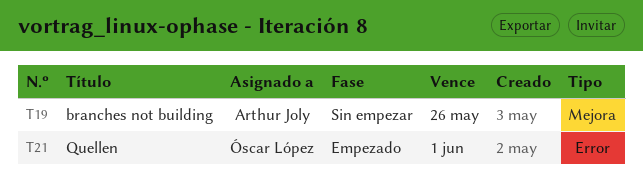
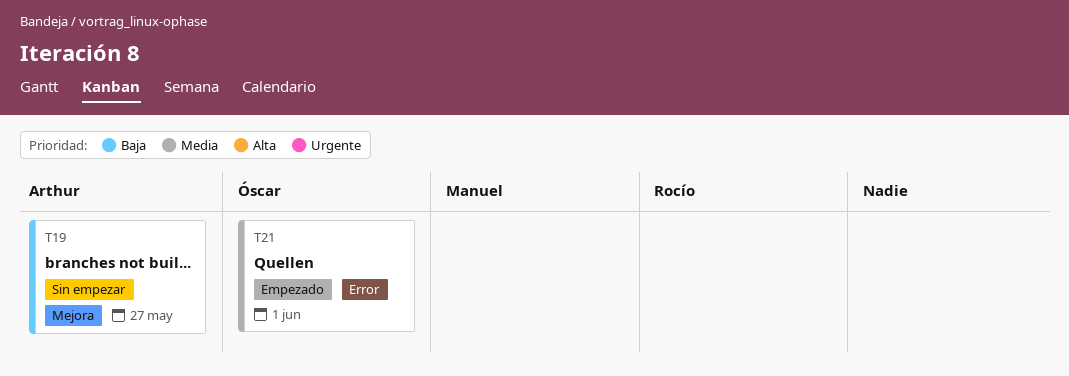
T19, due: May 26 -> May 27

